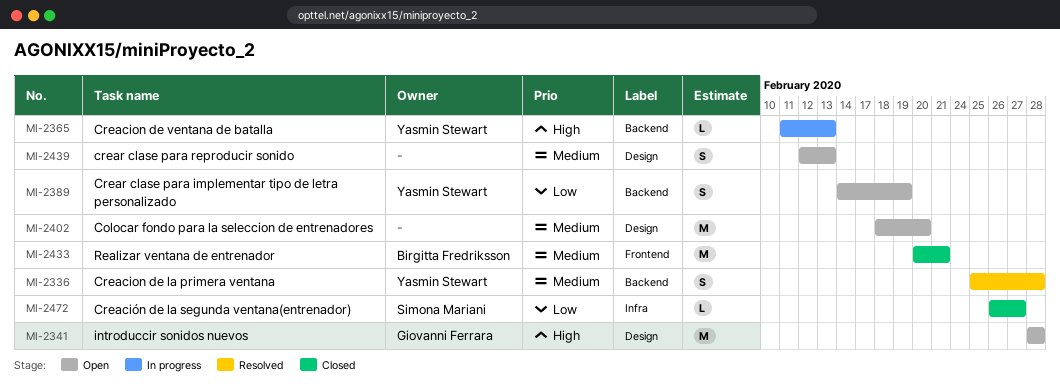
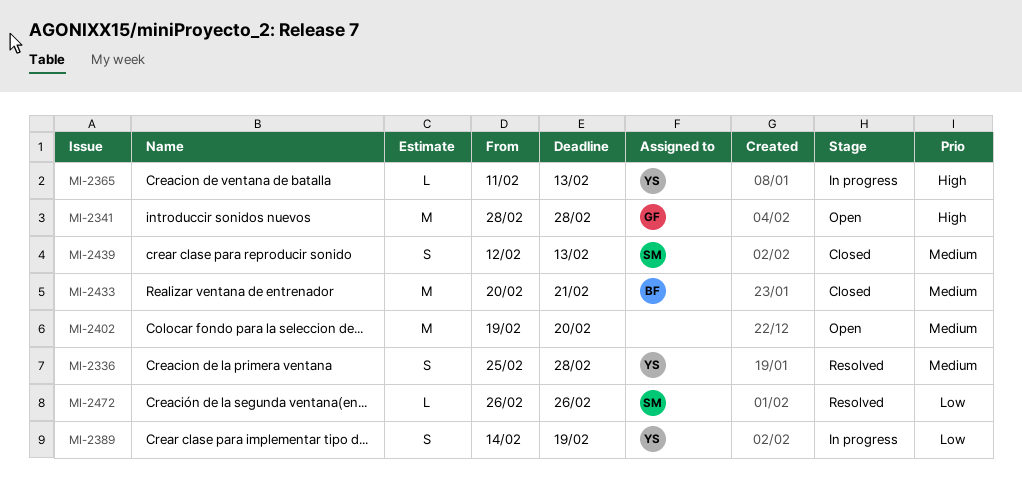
MI-2389, status: Open -> In progress
MI-2402, start: Feb 18 -> Feb 19
MI-2439, status: Open -> Closed
MI-2439, owner: none -> Simona Mariani
MI-2472, status: Closed -> Resolved
MI-2472, due: Feb 27 -> Feb 26

